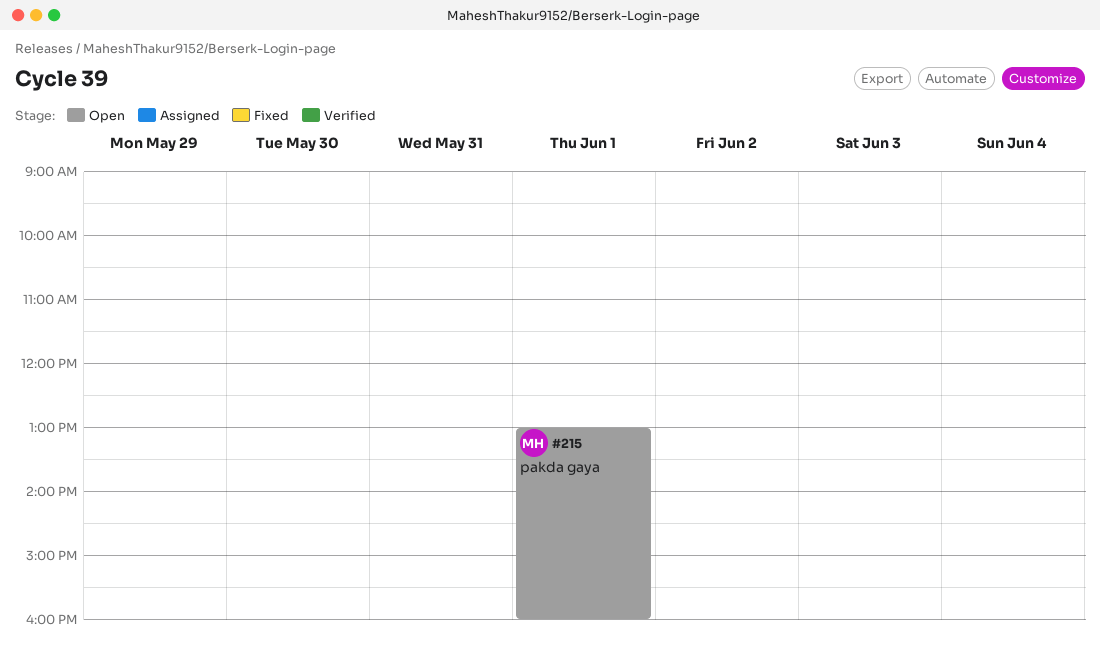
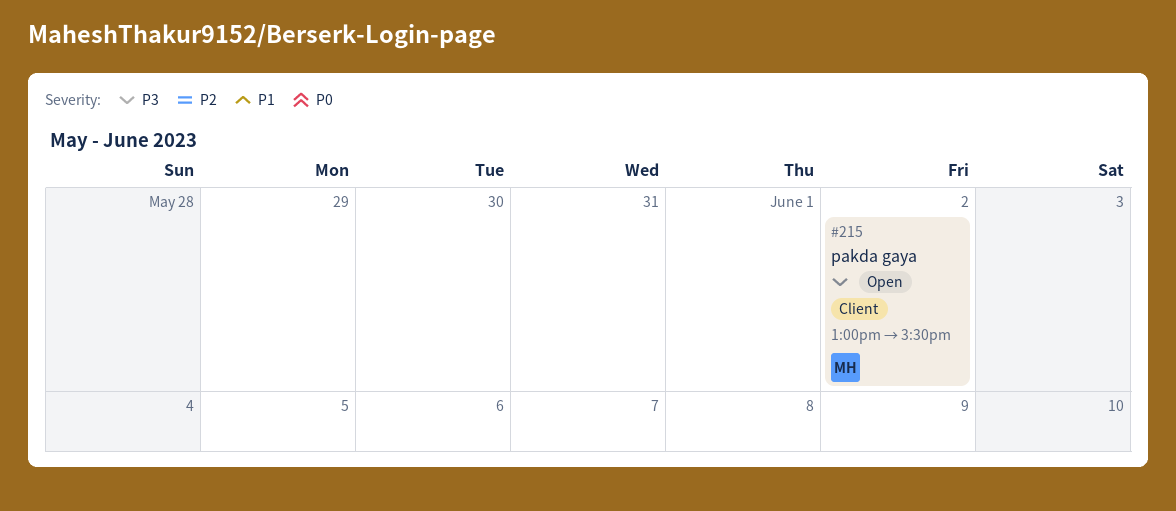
#215, day: Jun 1 -> Jun 2
#215, ends: 16:00 -> 15:30

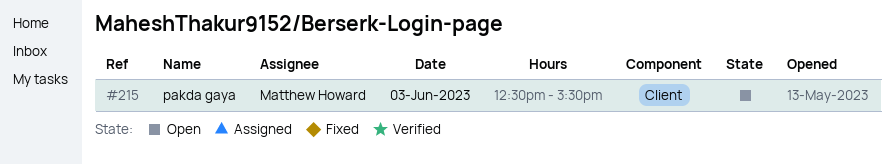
#215, day: Jun 2 -> Jun 3
#215, begins: 13:00 -> 12:30

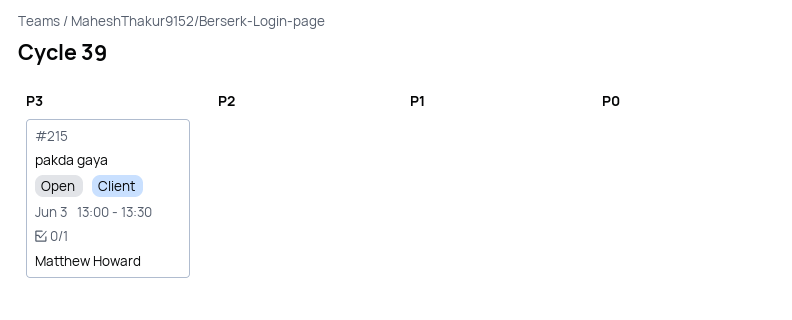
#215, begins: 12:30 -> 13:00
#215, ends: 15:30 -> 13:30

